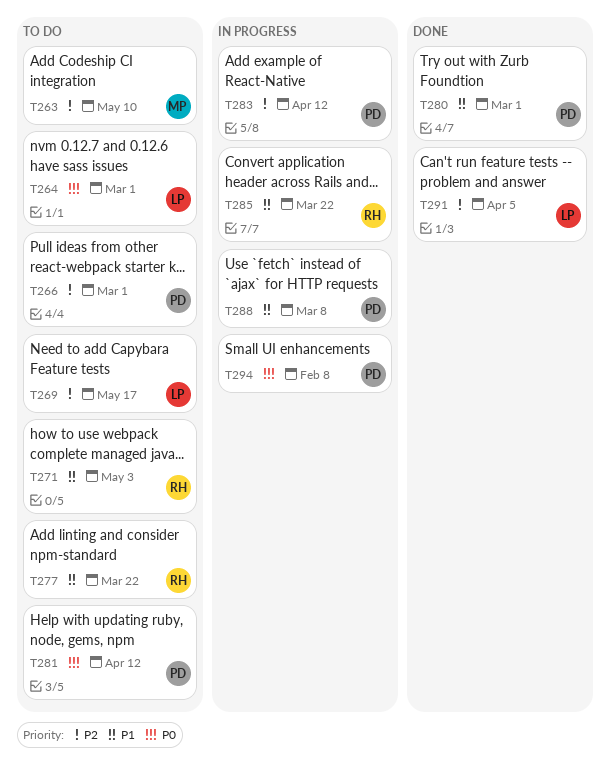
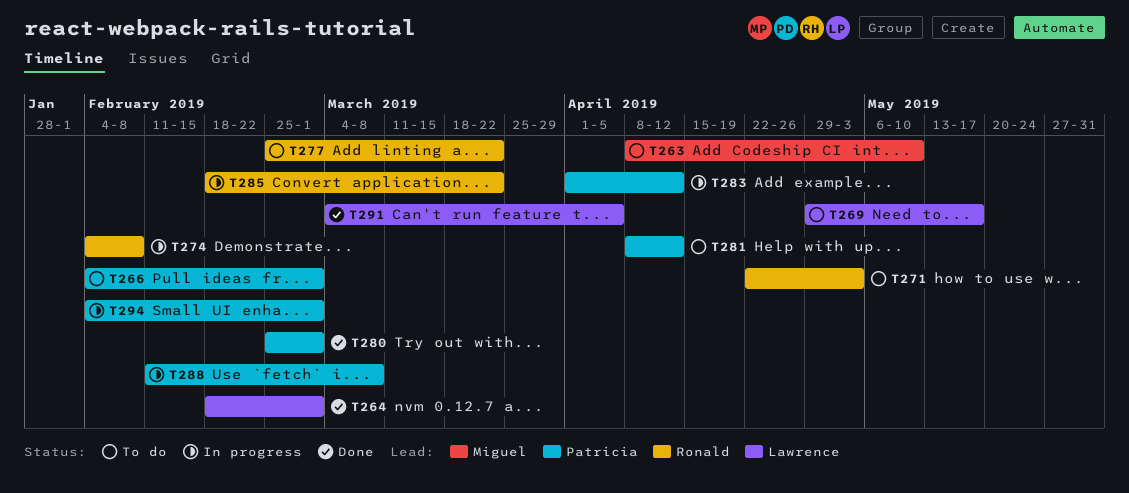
T264, status: To do -> Done
T274: none -> present
T294, due: Feb 8 -> Mar 1

